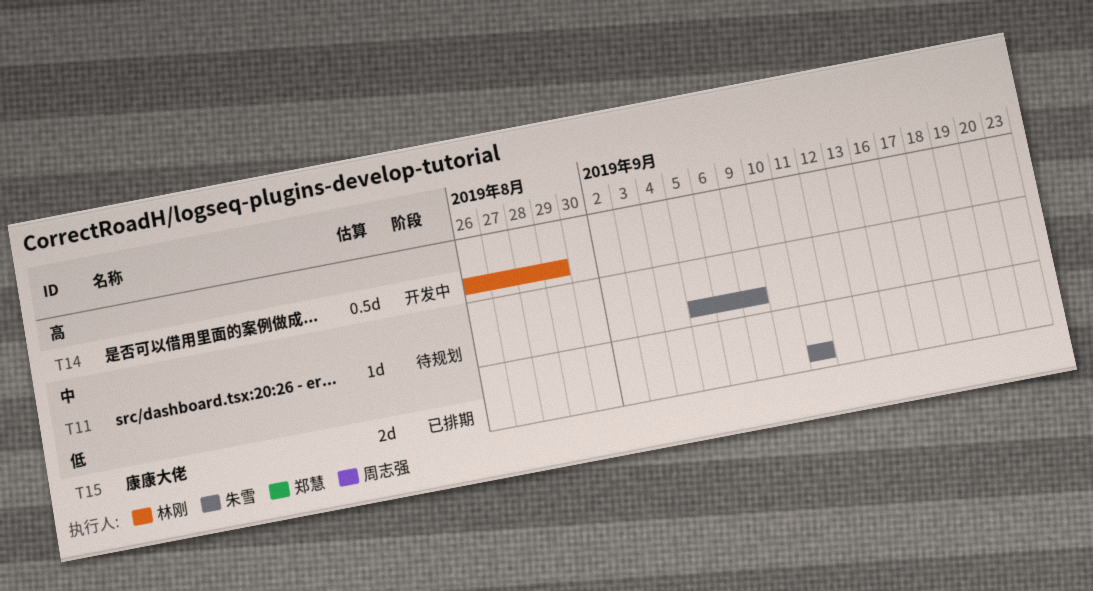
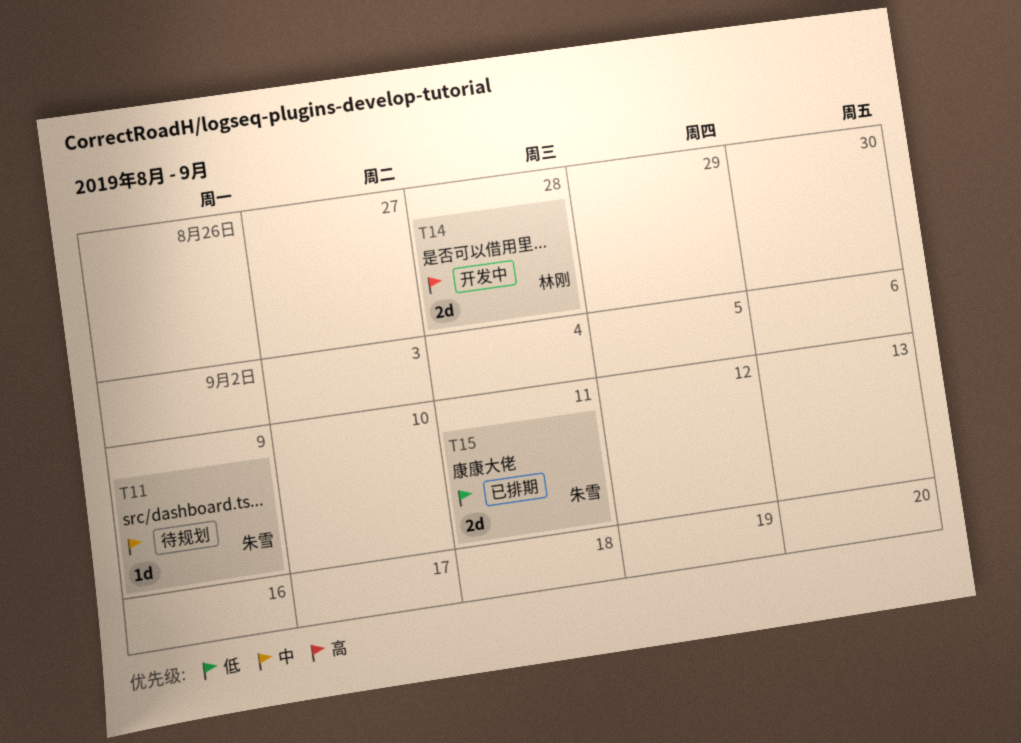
T14, estimate: 0.5d -> 2d
T14, due: Aug 29 -> Aug 28

